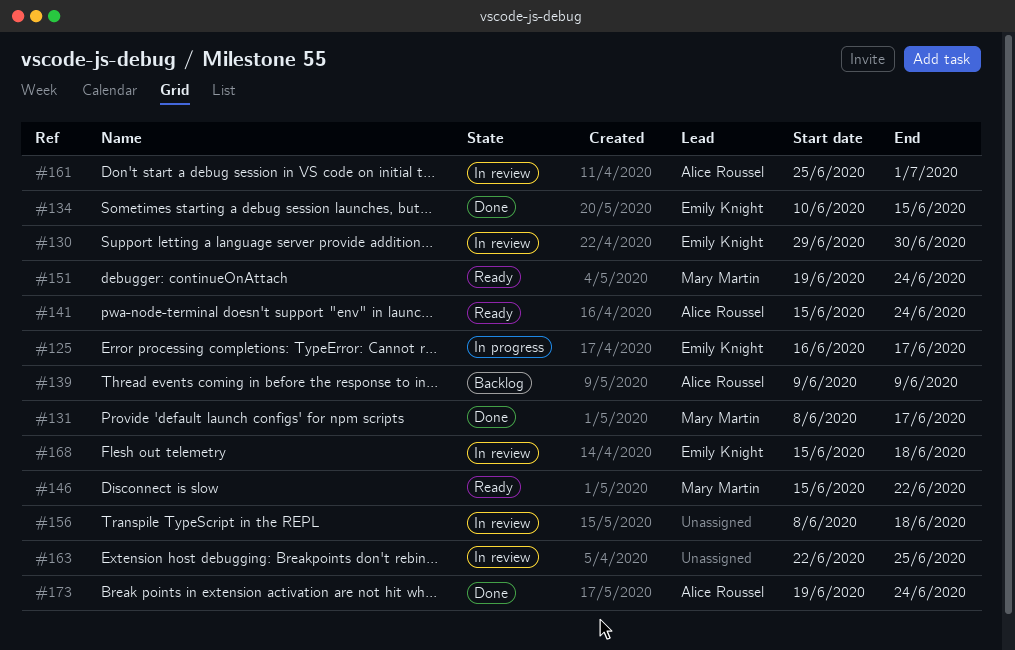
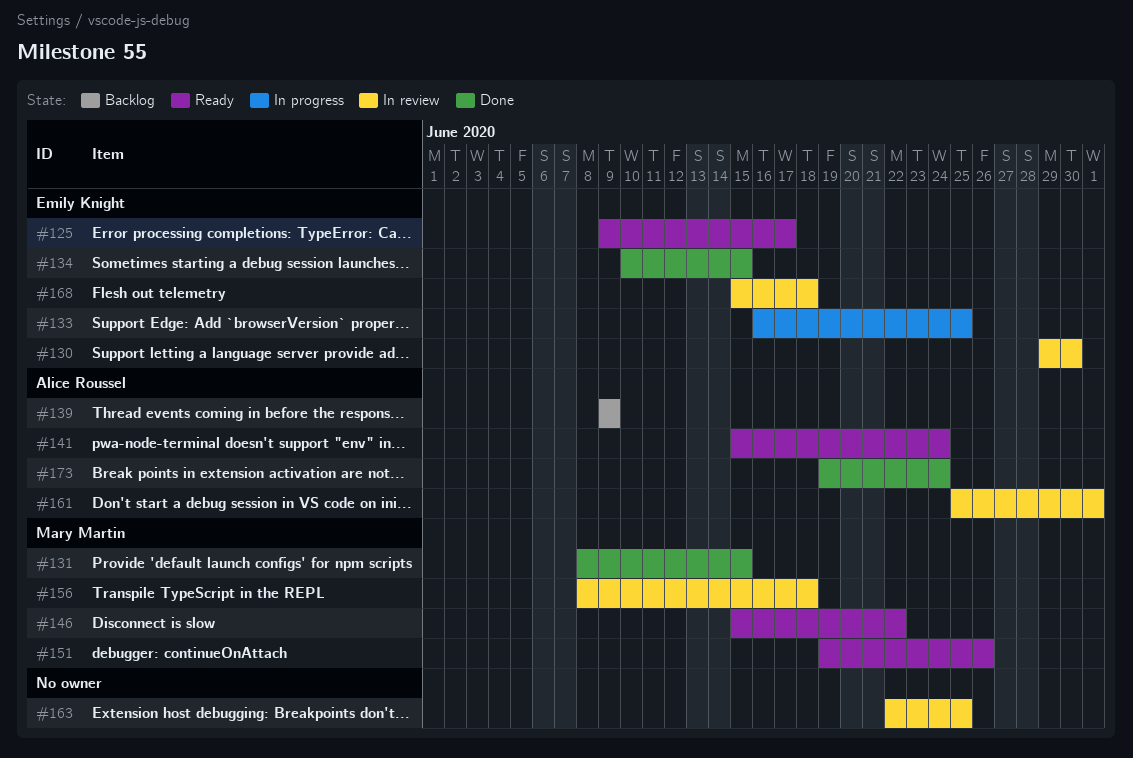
#125, status: In progress -> Ready
#125, start: Jun 16 -> Jun 9
#131, due: Jun 17 -> Jun 15
#133: none -> present
#151, due: Jun 24 -> Jun 26
#156, owner: none -> Mary Martin

